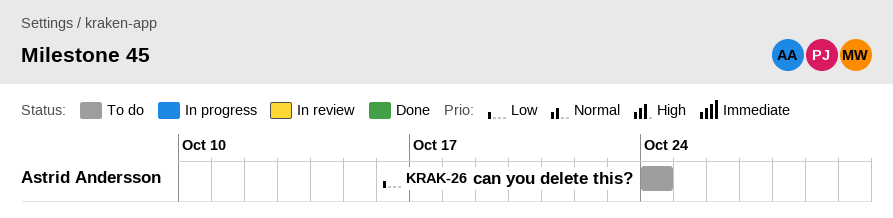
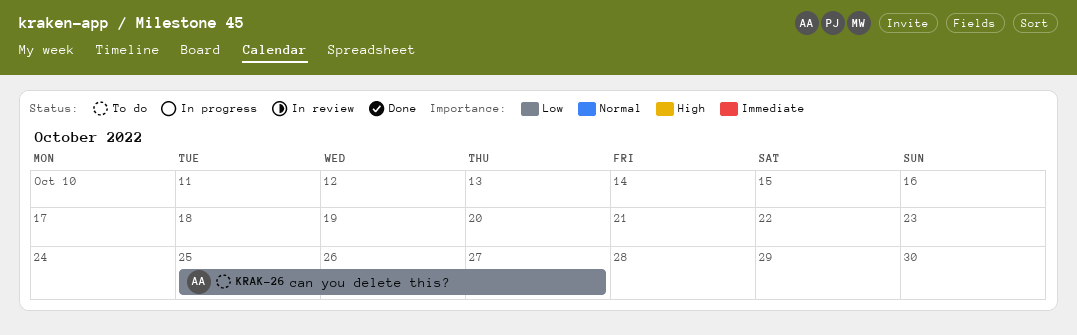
KRAK-26, start: Oct 24 -> Oct 25
KRAK-26, due: Oct 24 -> Oct 27

